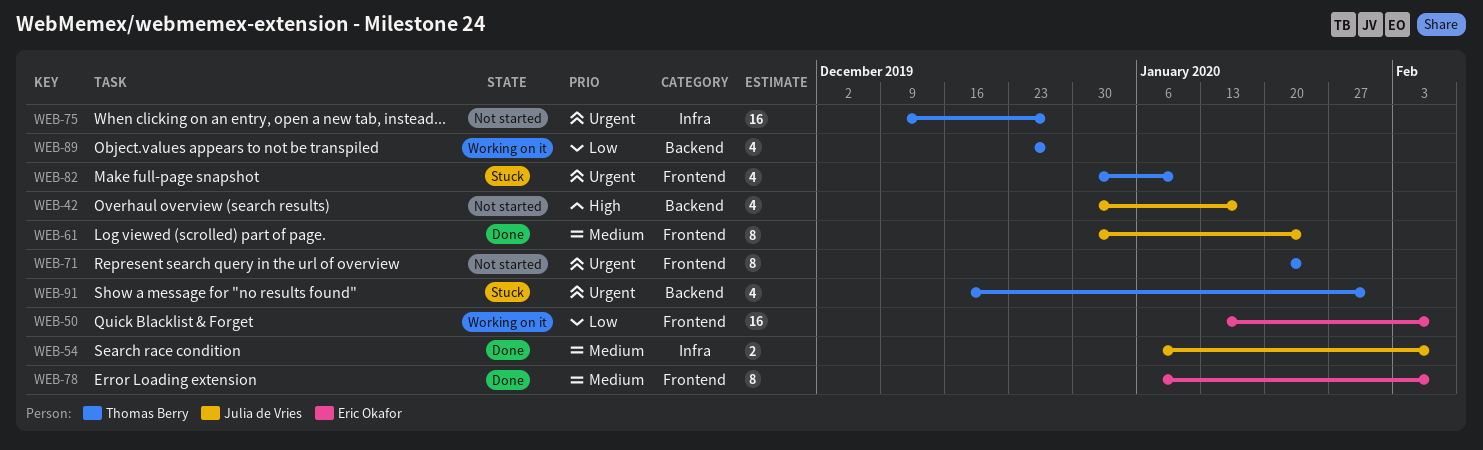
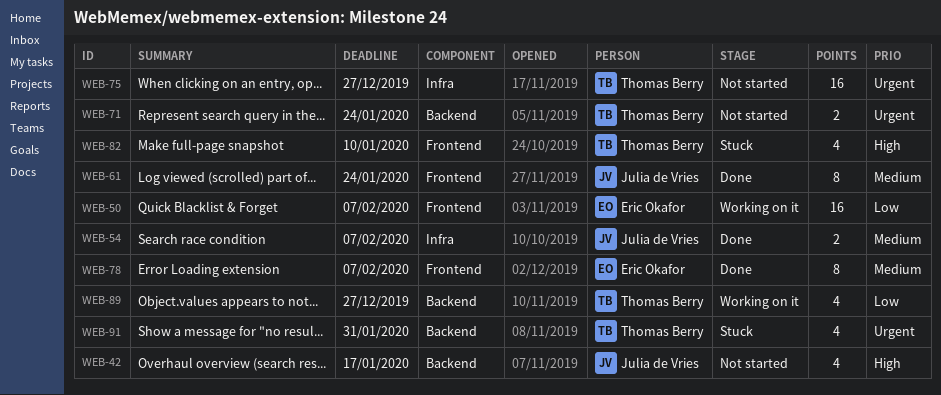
WEB-71, label: Frontend -> Backend
WEB-71, estimate: 8 -> 2
WEB-82, priority: Urgent -> High

